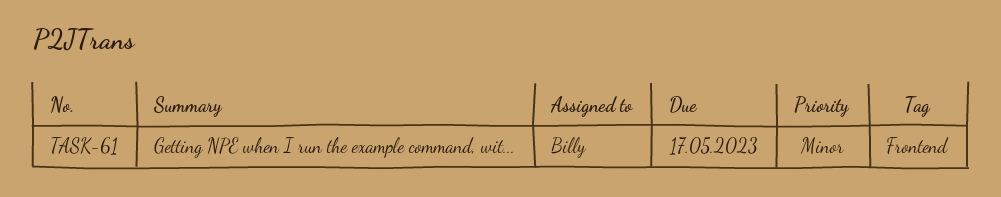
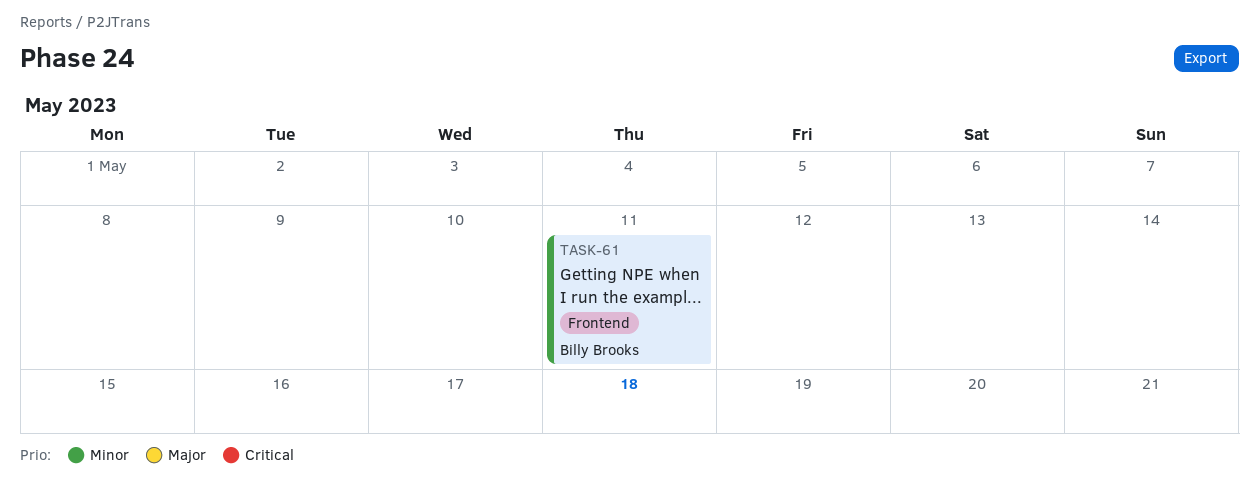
TASK-61, due: May 17 -> May 11

